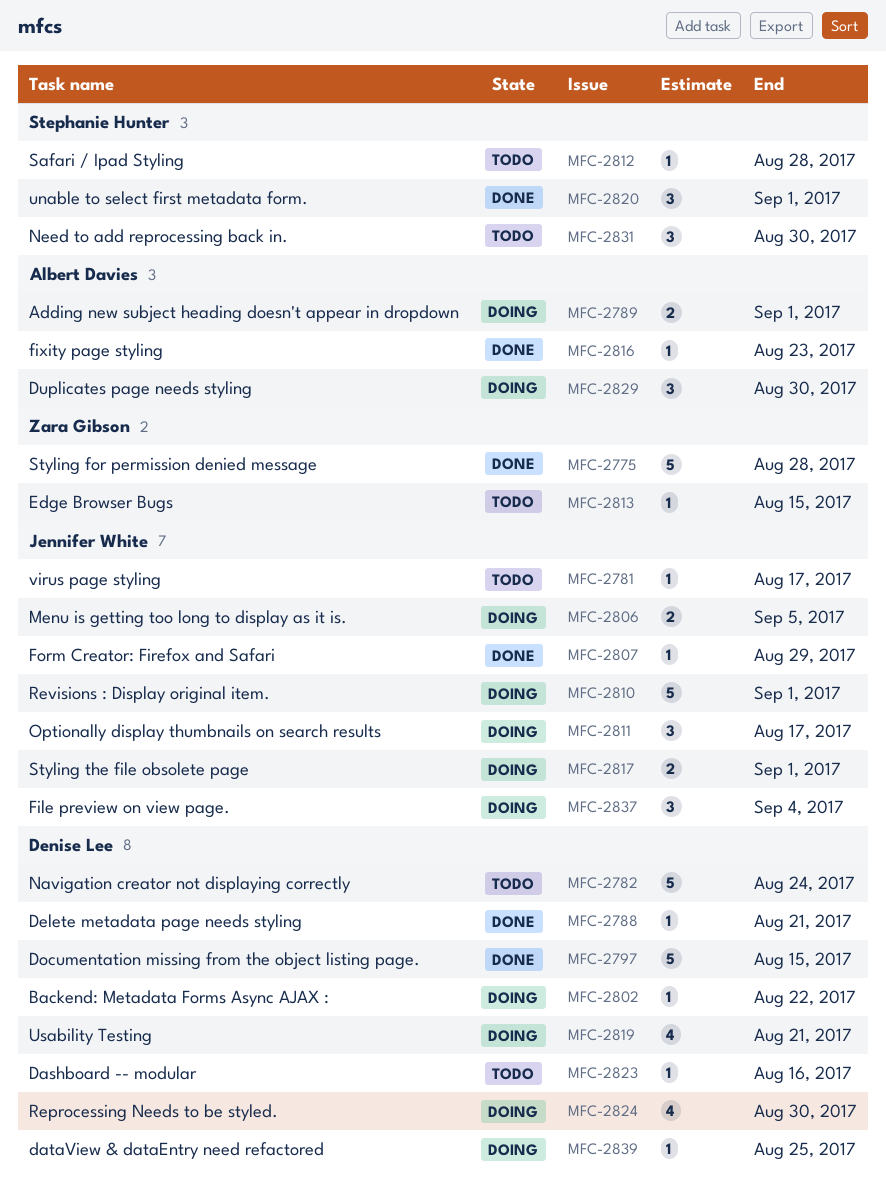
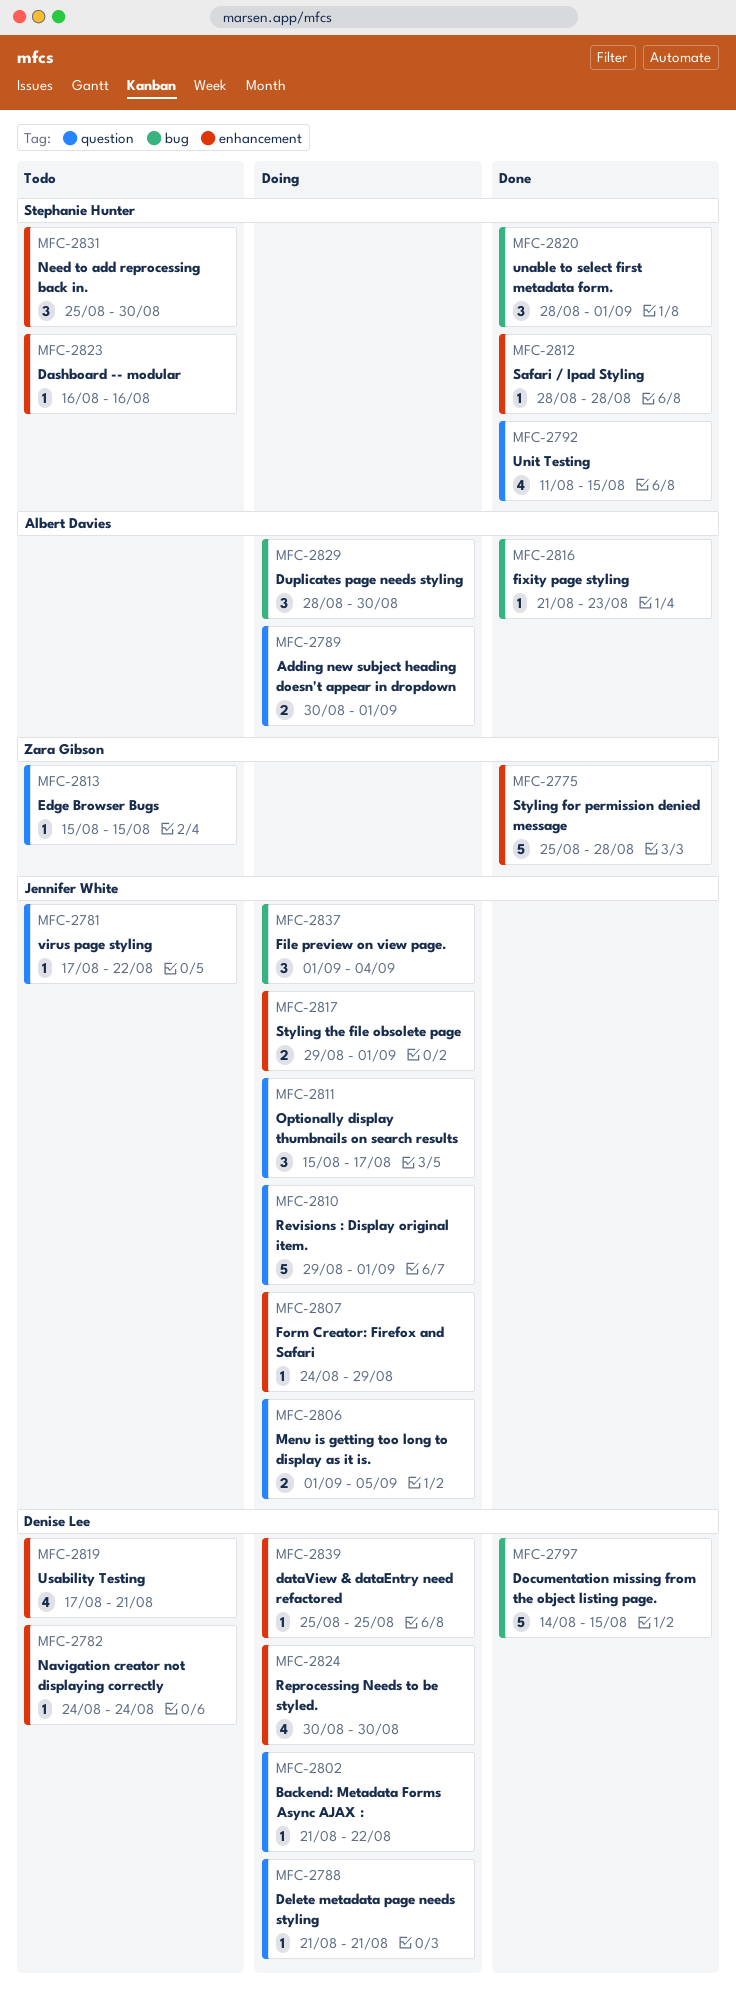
MFC-2781, due: Aug 17 -> Aug 22
MFC-2782, estimate: 5 -> 1
MFC-2788, status: Done -> Doing
MFC-2792: none -> present
MFC-2807, status: Done -> Doing
MFC-2812, status: Todo -> Done
MFC-2819, status: Doing -> Todo
MFC-2823, owner: Denise Lee -> Stephanie Hunter

